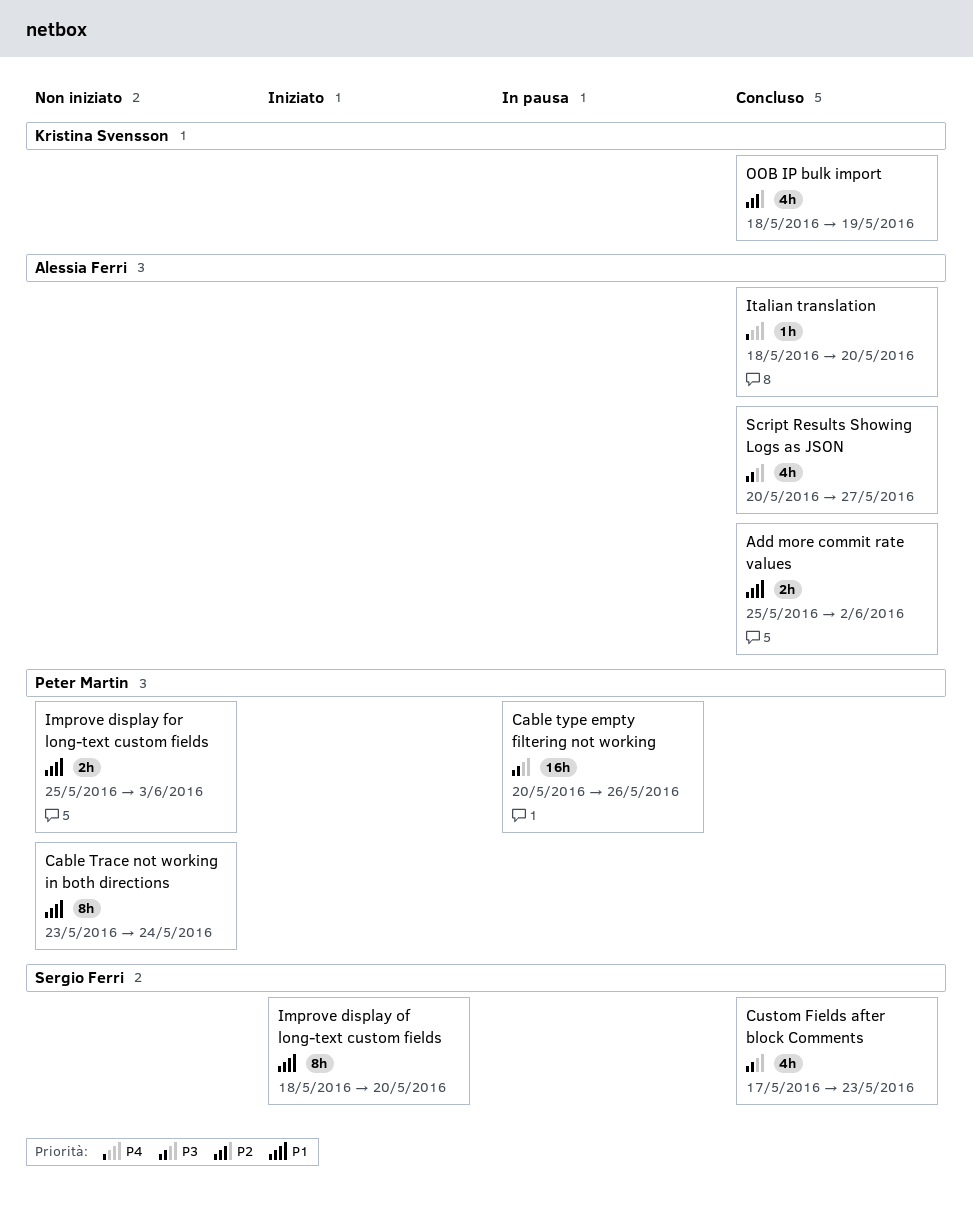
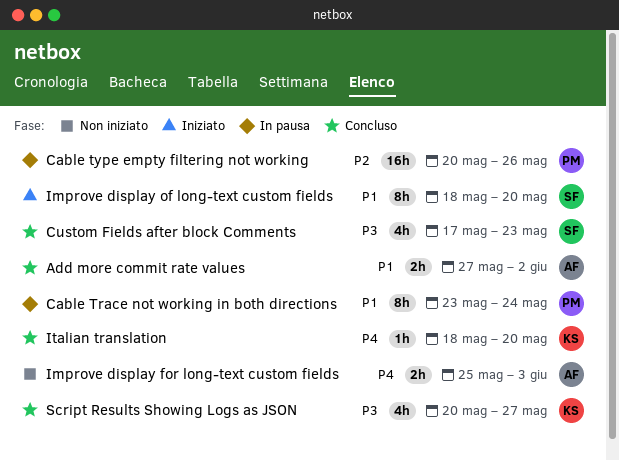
Add more commit rate values, start: May 25 -> May 27
Cable Trace not working in both directions, status: Non iniziato -> In pausa
Cable type empty filtering not working, priority: P3 -> P2
Improve display for long-text custom fields, owner: Peter Martin -> Alessia Ferri
Improve display for long-text custom fields, priority: P1 -> P4
Italian translation, owner: Alessia Ferri -> Kristina Svensson
OOB IP bulk import: present -> none
Script Results Showing Logs as JSON, owner: Alessia Ferri -> Kristina Svensson

